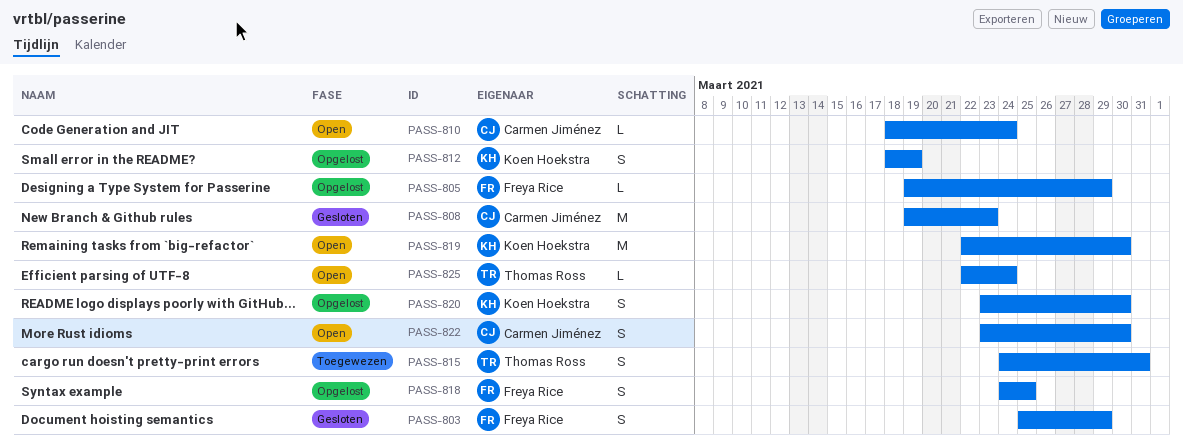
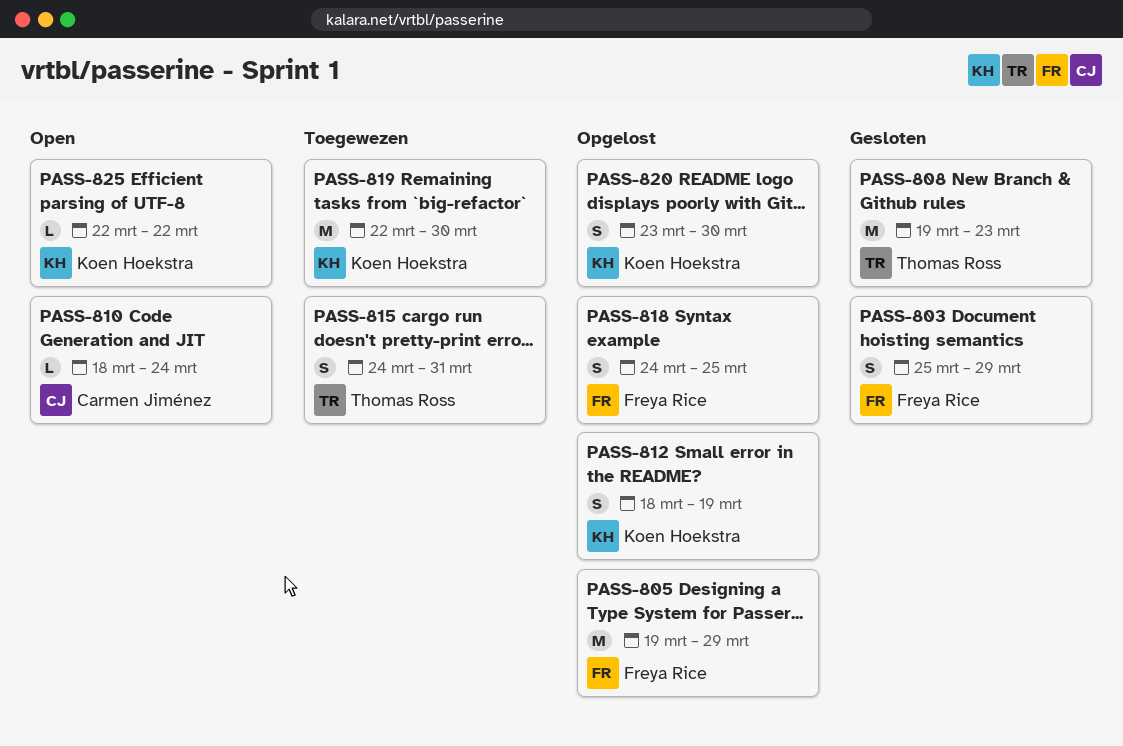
PASS-805, estimate: L -> M
PASS-808, owner: Carmen Jiménez -> Thomas Ross
PASS-819, status: Open -> Toegewezen
PASS-822: present -> none
PASS-825, owner: Thomas Ross -> Koen Hoekstra
PASS-825, due: Mar 24 -> Mar 22

